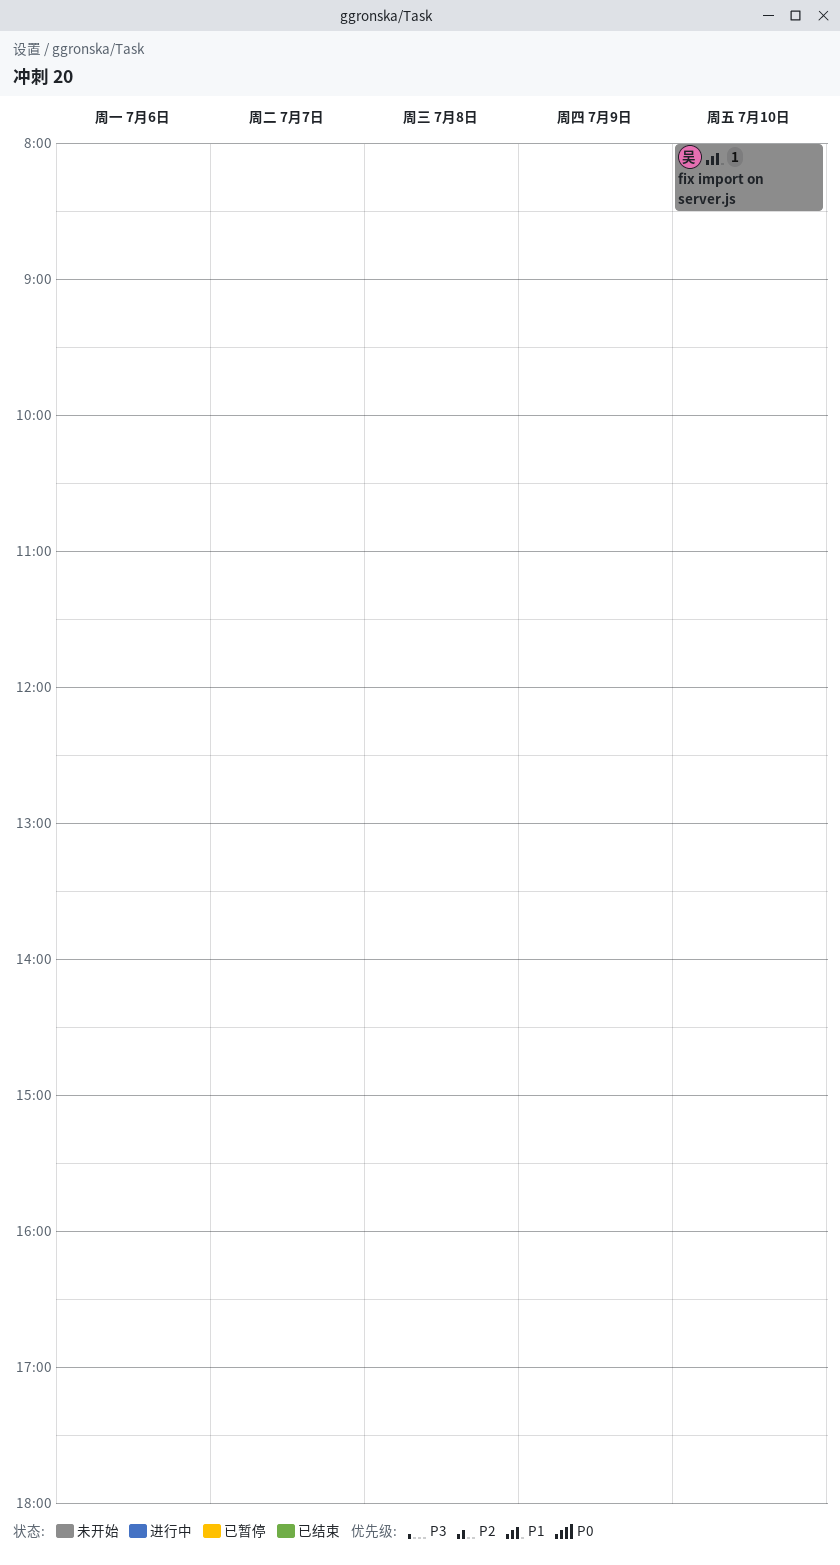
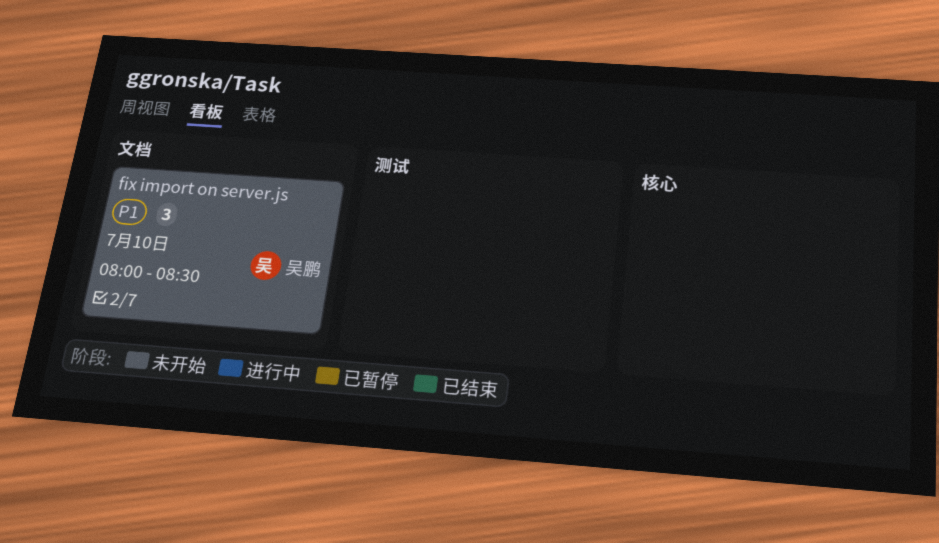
fix import on server.js, estimate: 1 -> 3

